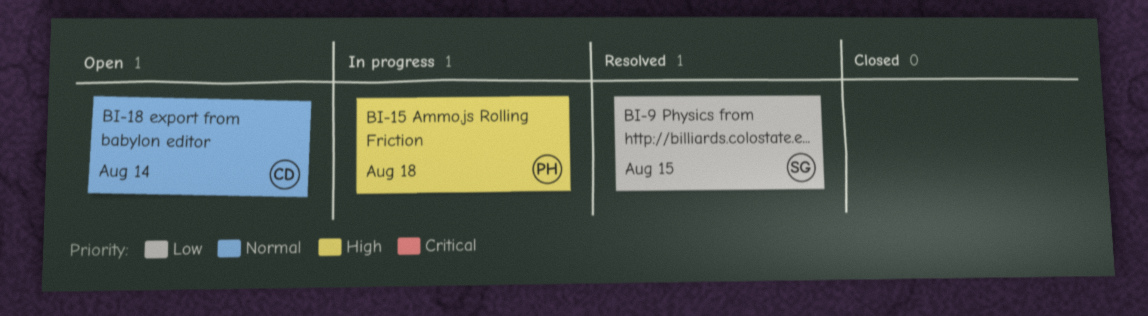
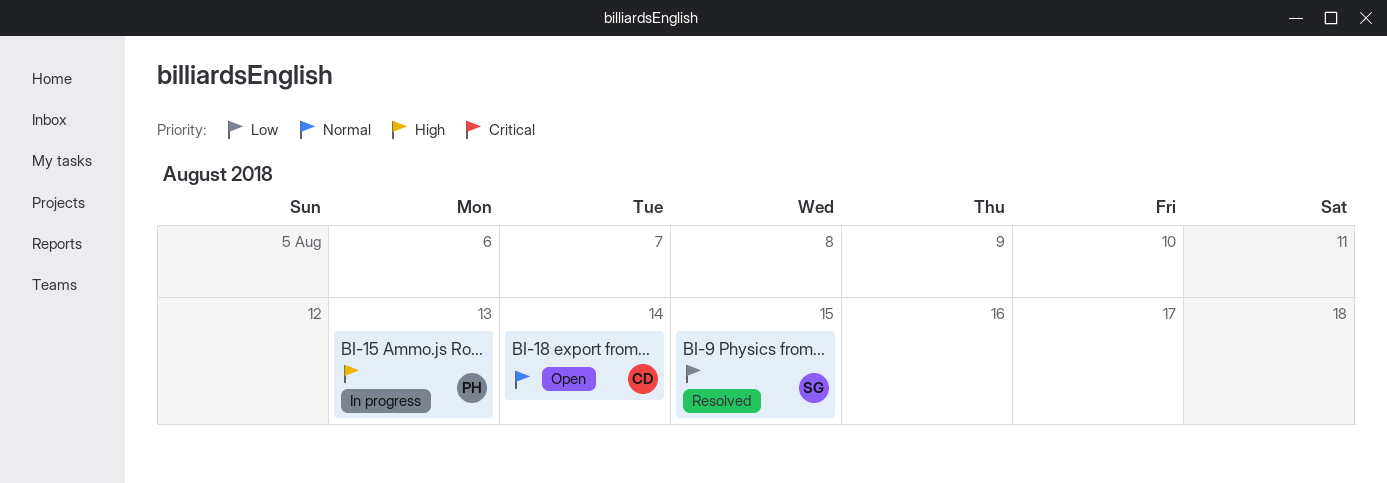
BI-15, due: Aug 18 -> Aug 13

